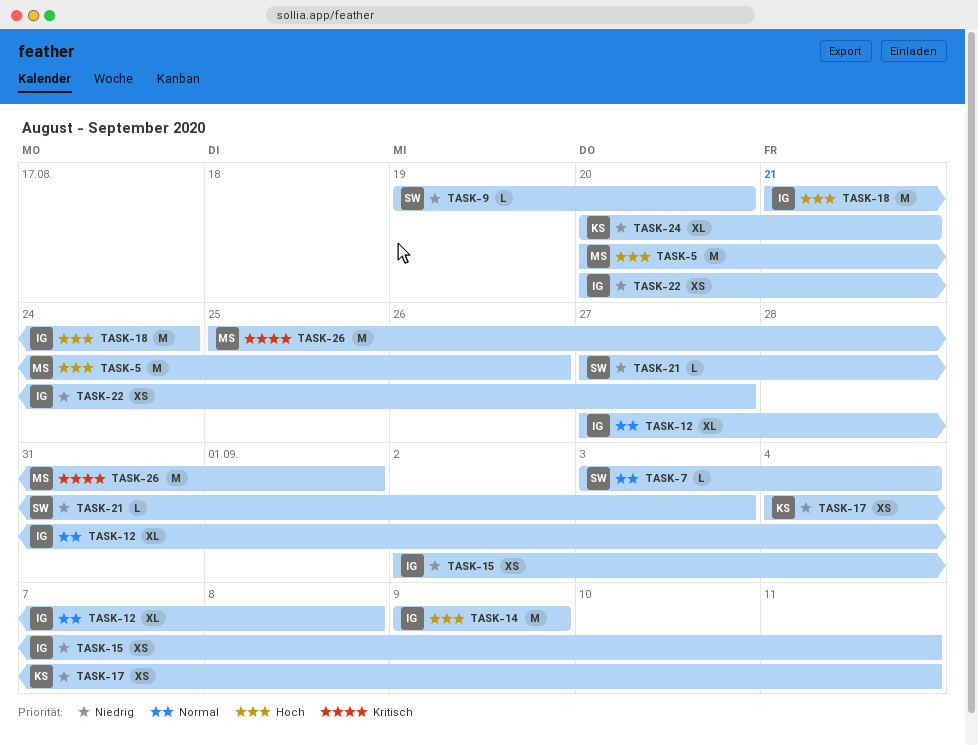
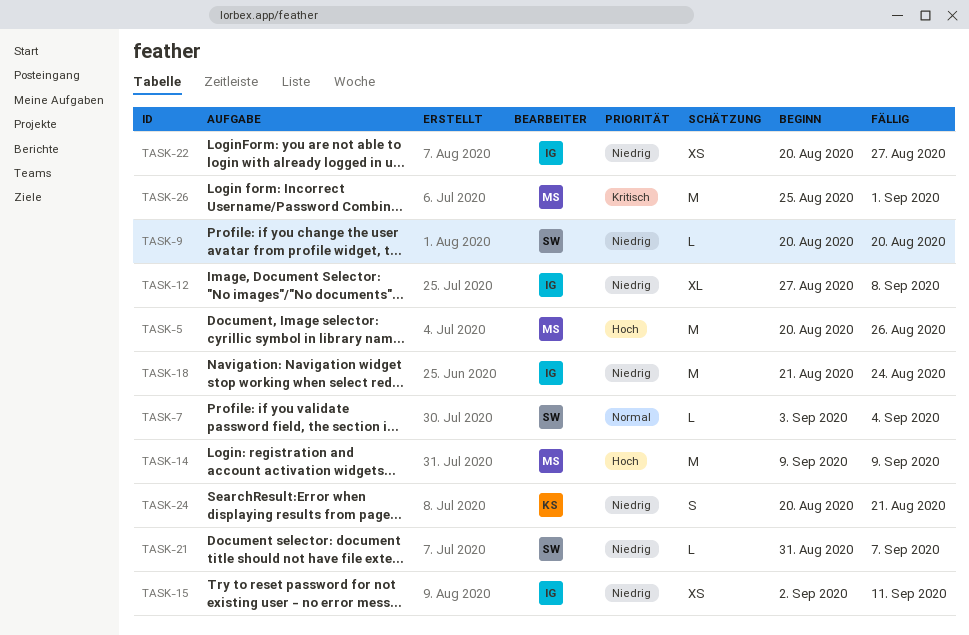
TASK-9, start: Aug 19 -> Aug 20
TASK-12, priority: Normal -> Niedrig
TASK-14, owner: IG -> MS
TASK-17: present -> none
TASK-18, priority: Hoch -> Niedrig
TASK-21, start: Aug 27 -> Aug 31
TASK-21, due: Sep 3 -> Sep 7
TASK-24, estimate: XL -> S

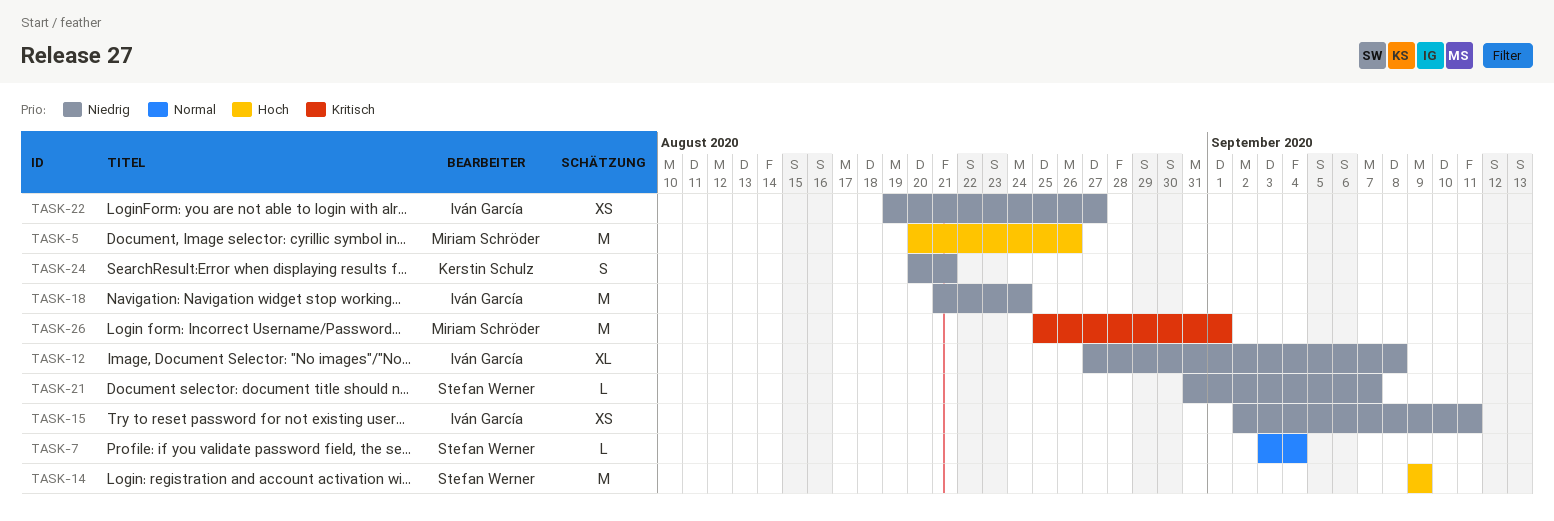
TASK-9: present -> none
TASK-14, owner: Miriam Schröder -> Stefan Werner
TASK-22, start: Aug 20 -> Aug 19

